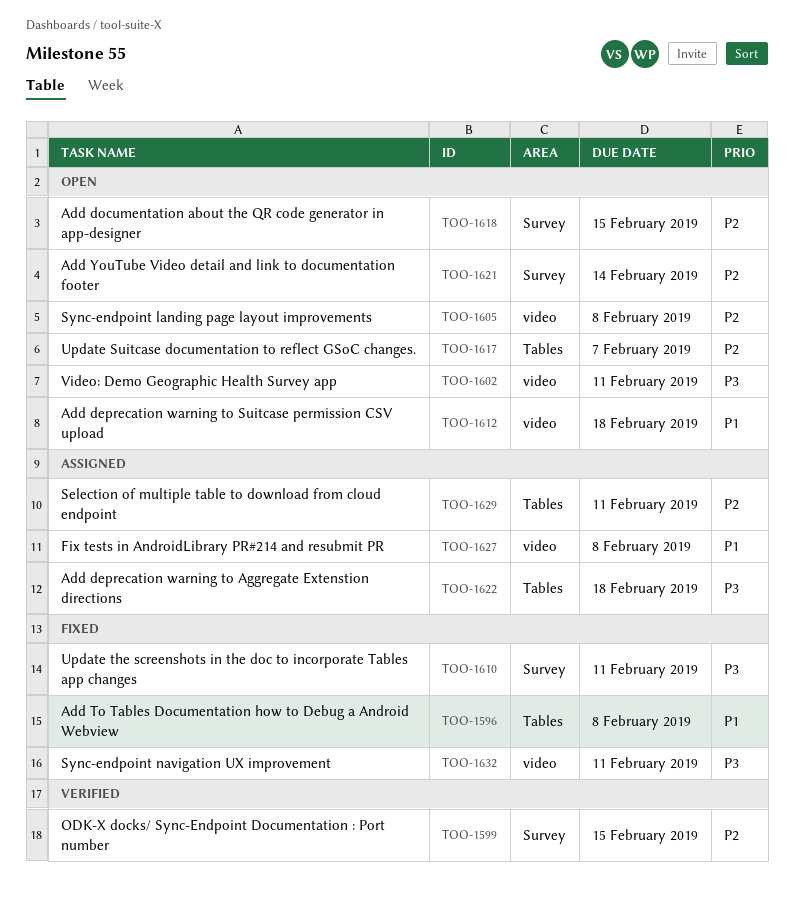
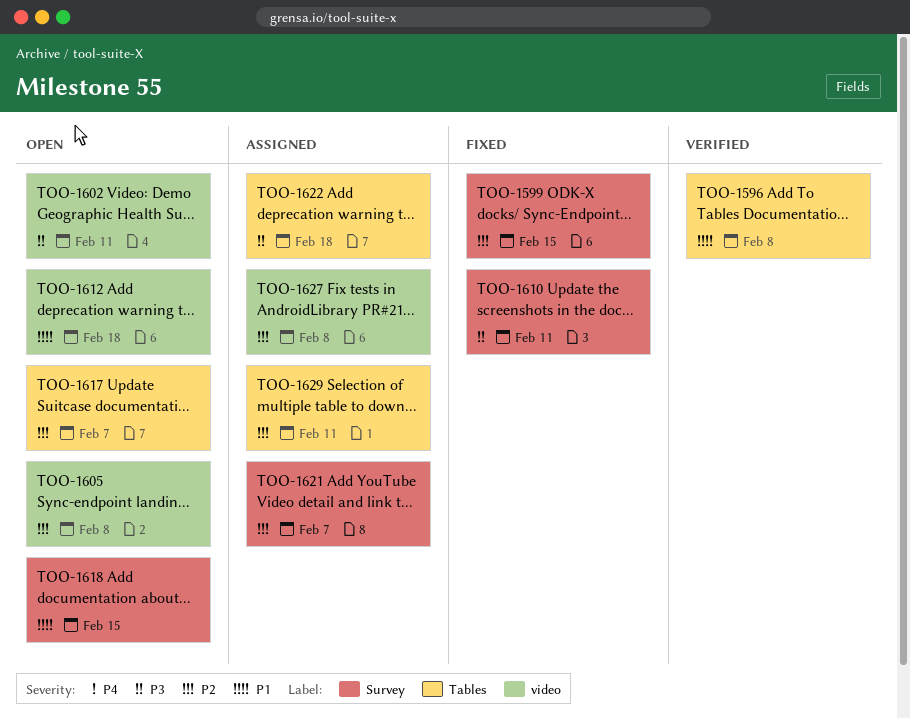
TOO-1596, status: Fixed -> Verified
TOO-1599, status: Verified -> Fixed
TOO-1618, priority: P2 -> P1
TOO-1621, status: Open -> Assigned
TOO-1621, due: Feb 14 -> Feb 7
TOO-1627, priority: P1 -> P2
TOO-1632: present -> none

